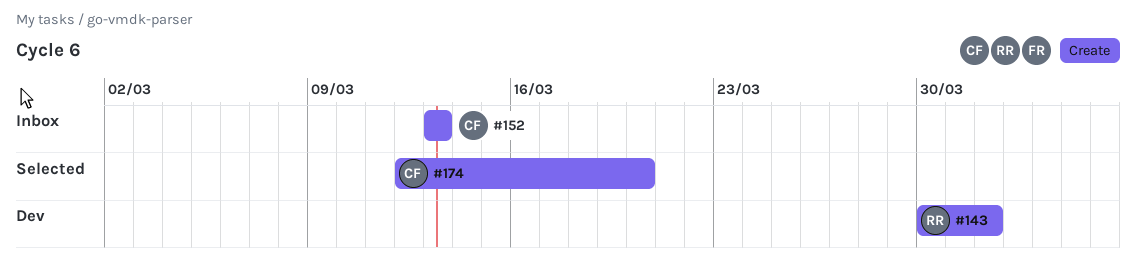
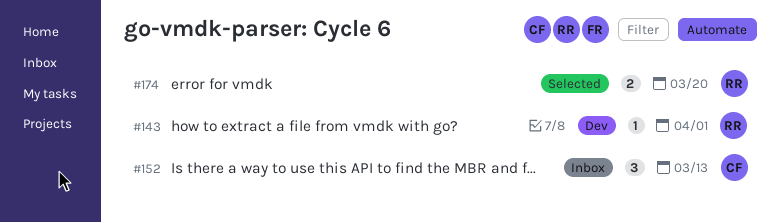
#174, owner: CF -> RR

